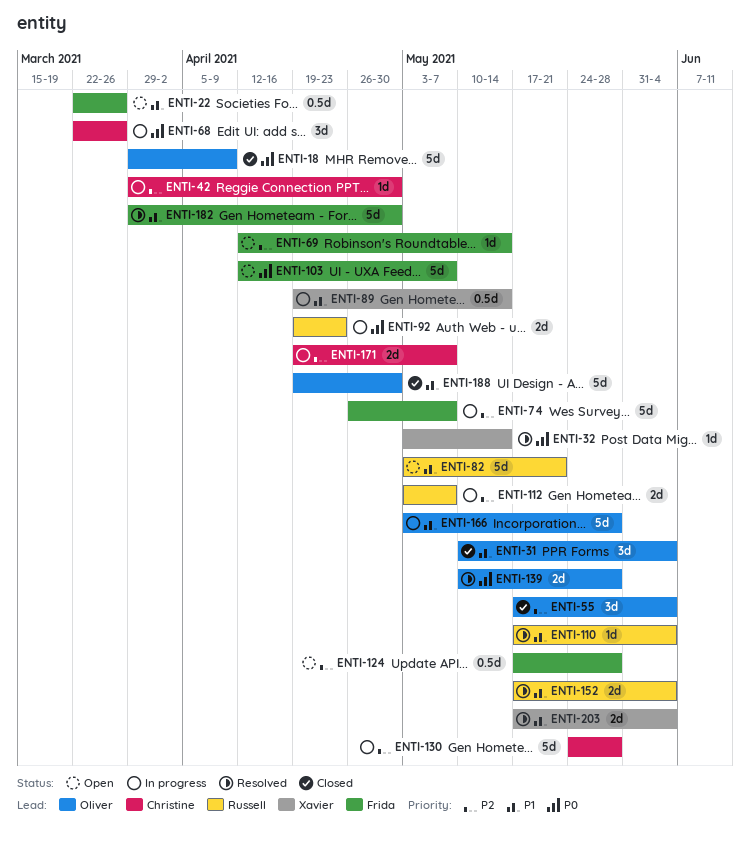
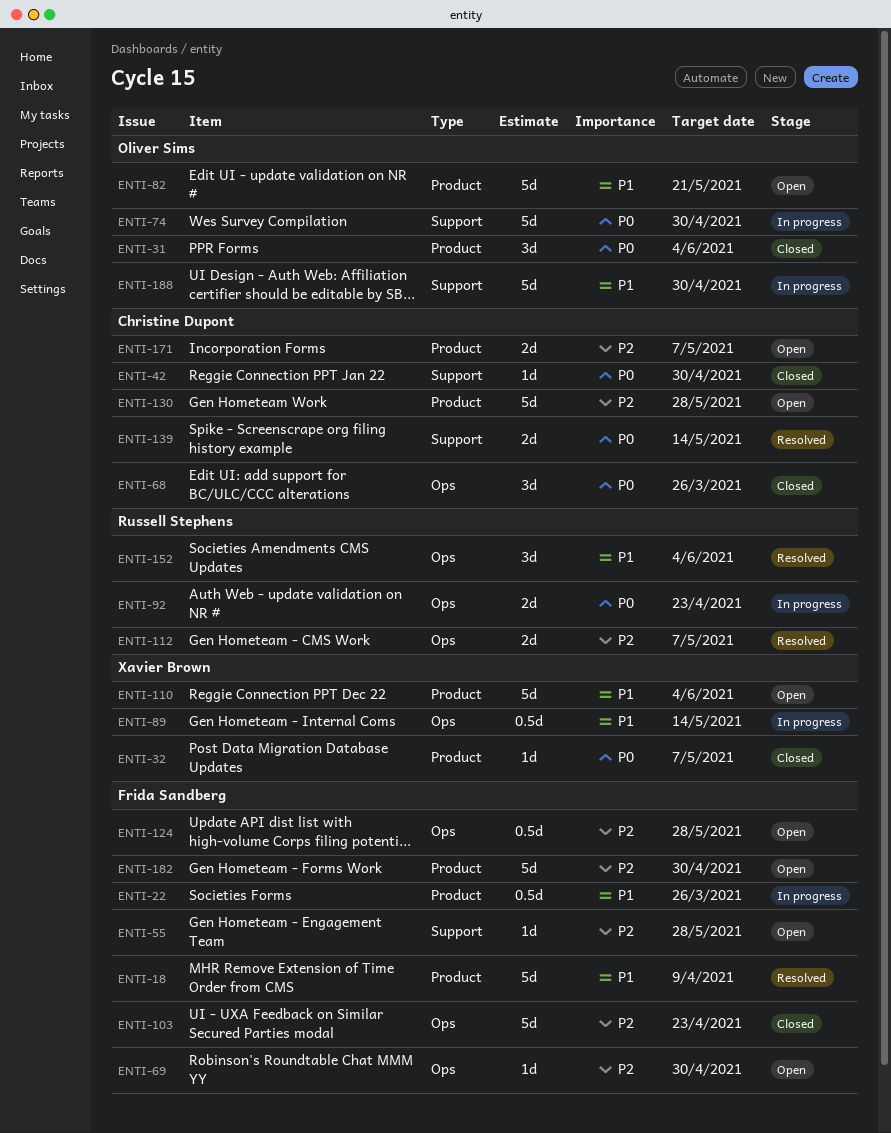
ENTI-18, status: Closed -> Resolved
ENTI-18, owner: Oliver Sims -> Frida Sandberg
ENTI-18, priority: P0 -> P1
ENTI-22, status: Open -> In progress
ENTI-31, priority: P1 -> P0
ENTI-32, status: Resolved -> Closed
ENTI-32, due: May 14 -> May 7
ENTI-42, status: In progress -> Closed
ENTI-42, priority: P2 -> P0
ENTI-55, status: Closed -> Open
ENTI-55, owner: Oliver Sims -> Frida Sandberg
ENTI-55, estimate: 3d -> 1d
ENTI-55, due: Jun 4 -> May 28
ENTI-68, status: In progress -> Closed
ENTI-69, due: May 14 -> Apr 30
ENTI-74, owner: Frida Sandberg -> Oliver Sims
ENTI-74, priority: P2 -> P0
ENTI-74, due: May 7 -> Apr 30
ENTI-82, owner: Russell Stephens -> Oliver Sims
ENTI-103, status: Open -> Closed
ENTI-103, priority: P0 -> P2
ENTI-103, due: May 7 -> Apr 23
ENTI-110, status: Resolved -> Open
ENTI-110, owner: Russell Stephens -> Xavier Brown
ENTI-110, estimate: 1d -> 5d
ENTI-112, status: In progress -> Resolved
ENTI-130, status: In progress -> Open
ENTI-139, owner: Oliver Sims -> Christine Dupont
ENTI-139, due: May 28 -> May 14
ENTI-152, estimate: 2d -> 3d
ENTI-166: present -> none
ENTI-171, status: In progress -> Open
ENTI-182, status: Resolved -> Open
ENTI-182, priority: P1 -> P2
ENTI-188, status: Closed -> In progress
ENTI-203: present -> none

